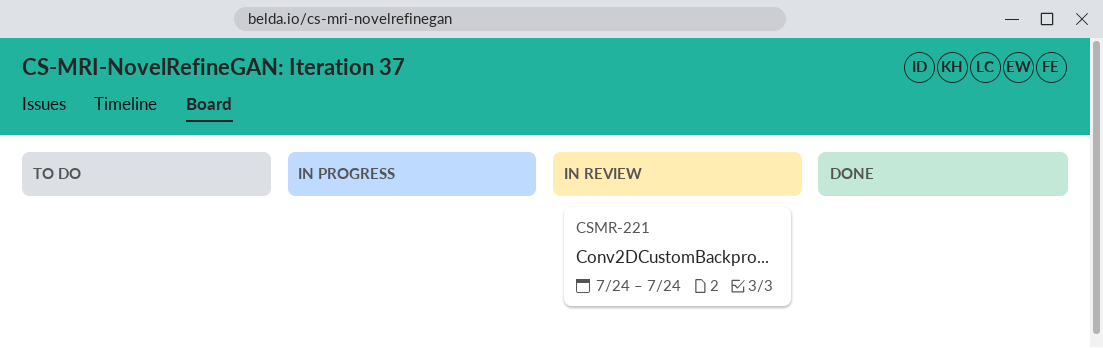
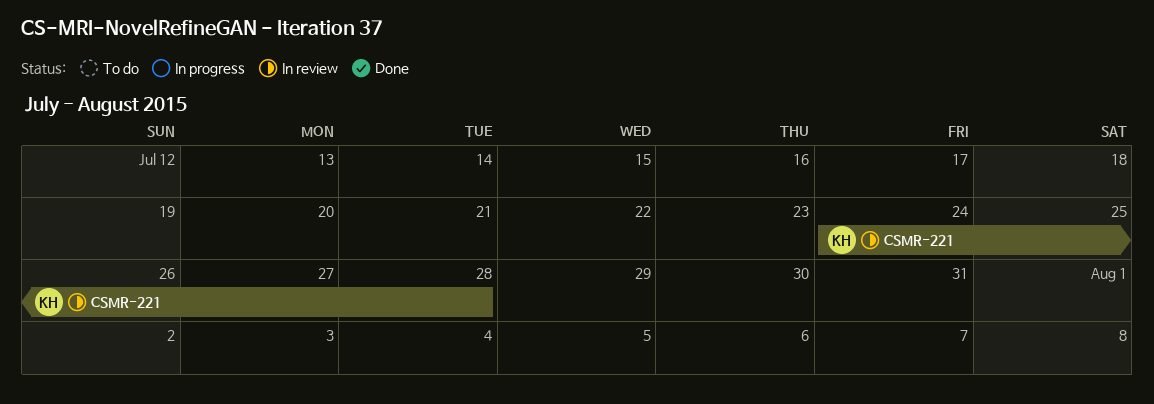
CSMR-221, due: Jul 24 -> Jul 28

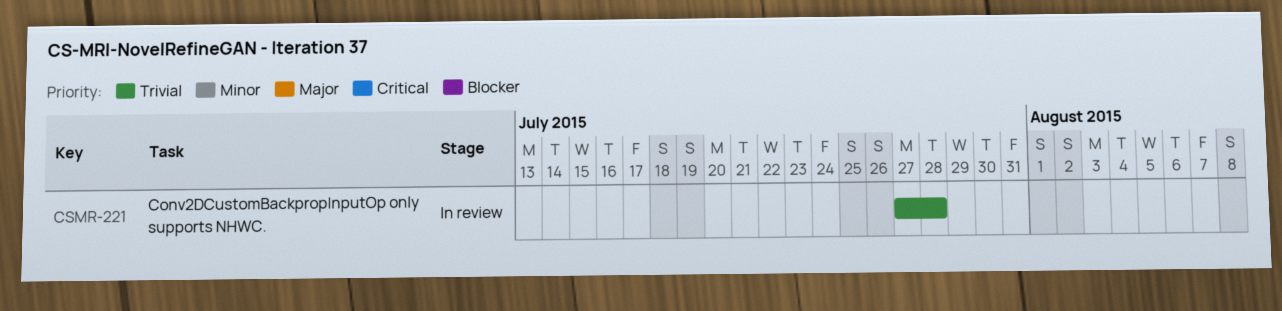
CSMR-221, start: Jul 24 -> Jul 27

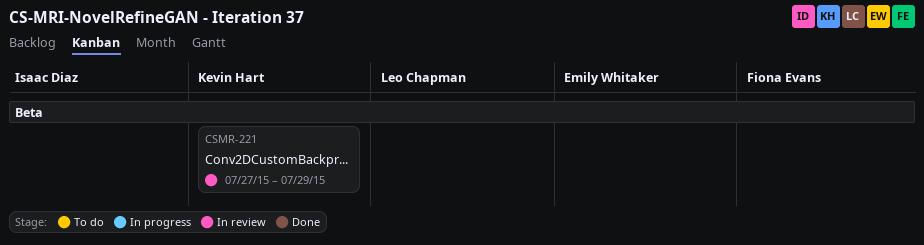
CSMR-221, due: Jul 28 -> Jul 29

